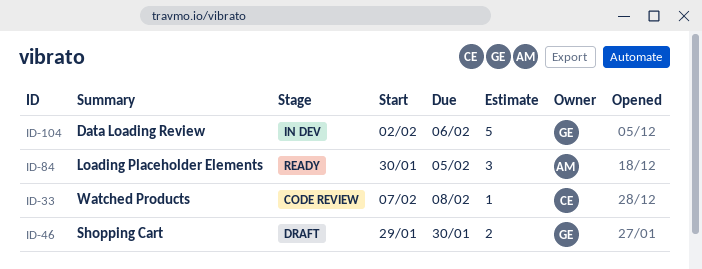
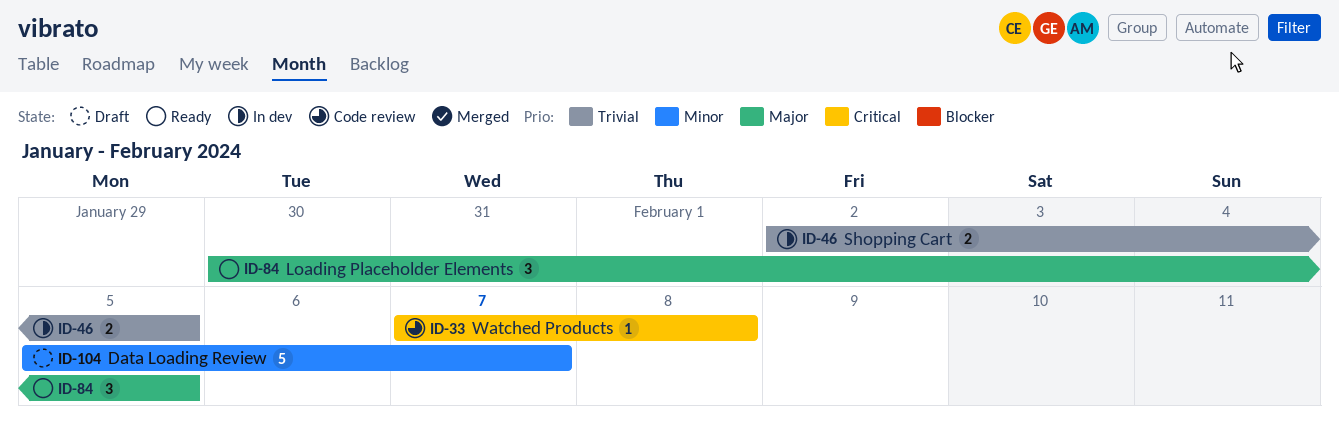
ID-46, status: Draft -> In dev
ID-46, start: Jan 29 -> Feb 2
ID-46, due: Jan 30 -> Feb 5
ID-104, status: In dev -> Draft
ID-104, start: Feb 2 -> Feb 5
ID-104, due: Feb 6 -> Feb 7

